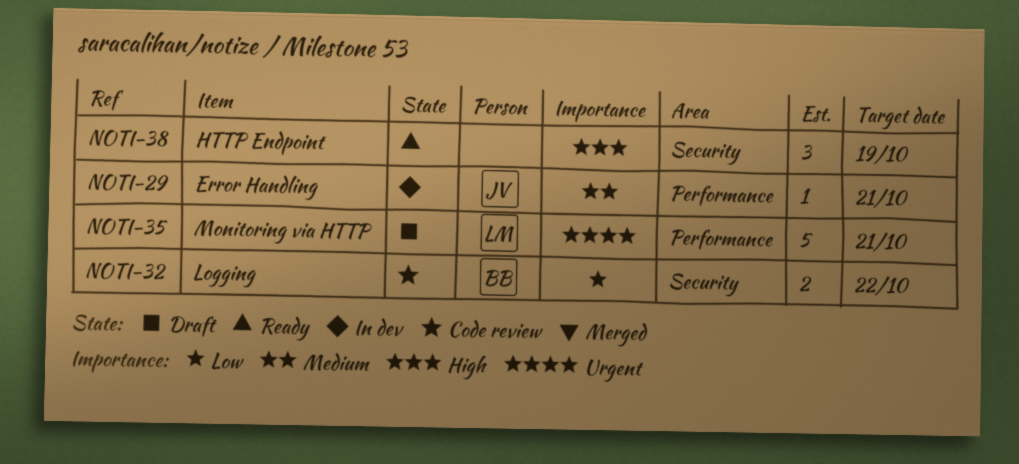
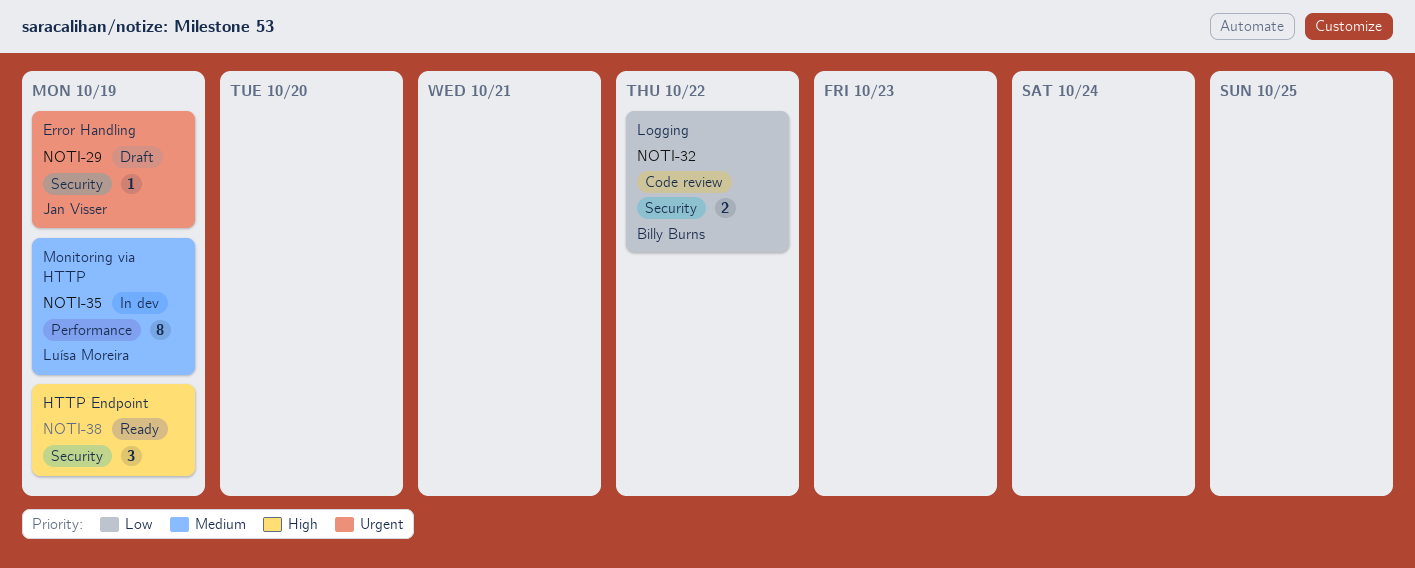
NOTI-29, status: In dev -> Draft
NOTI-29, priority: Medium -> Urgent
NOTI-29, label: Performance -> Security
NOTI-29, due: Oct 21 -> Oct 19
NOTI-35, status: Draft -> In dev
NOTI-35, priority: Urgent -> Medium
NOTI-35, estimate: 5 -> 8
NOTI-35, due: Oct 21 -> Oct 19

